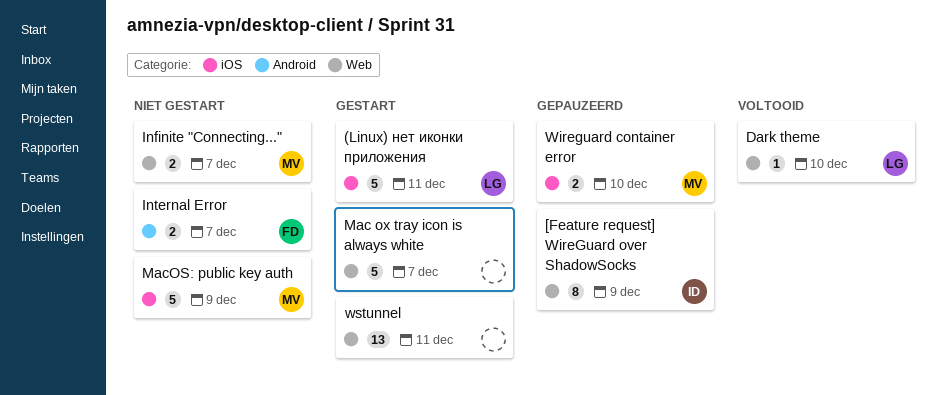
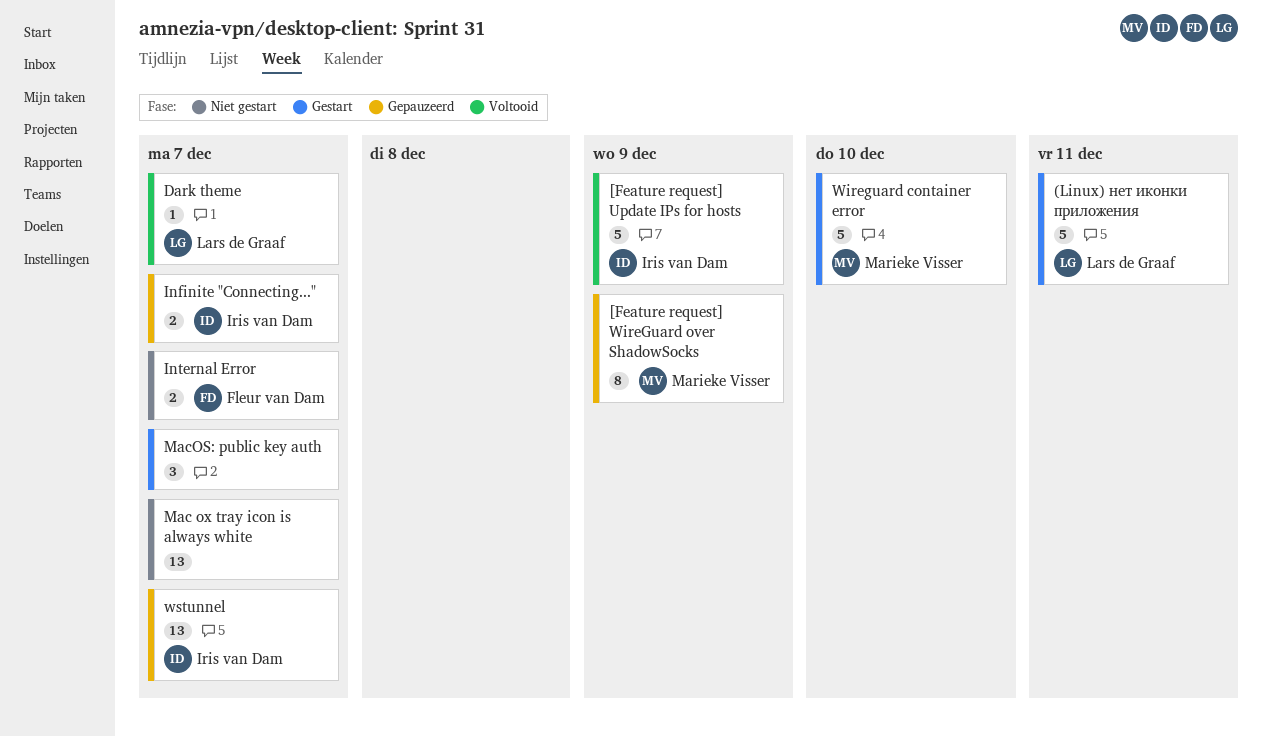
[Feature request] Update IPs for hosts: none -> present
[Feature request] WireGuard over ShadowSocks, owner: Iris van Dam -> Marieke Visser
Dark theme, due: Dec 10 -> Dec 7
Infinite "Connecting...", status: Niet gestart -> Gepauzeerd
Infinite "Connecting...", owner: Marieke Visser -> Iris van Dam
Mac ox tray icon is always white, status: Gestart -> Niet gestart
Mac ox tray icon is always white, estimate: 5 -> 13
MacOS: public key auth, status: Niet gestart -> Gestart
MacOS: public key auth, owner: Marieke Visser -> none
MacOS: public key auth, estimate: 5 -> 3
MacOS: public key auth, due: Dec 9 -> Dec 7
Wireguard container error, status: Gepauzeerd -> Gestart
Wireguard container error, estimate: 2 -> 5
wstunnel, status: Gestart -> Gepauzeerd
wstunnel, owner: none -> Iris van Dam
wstunnel, due: Dec 11 -> Dec 7

